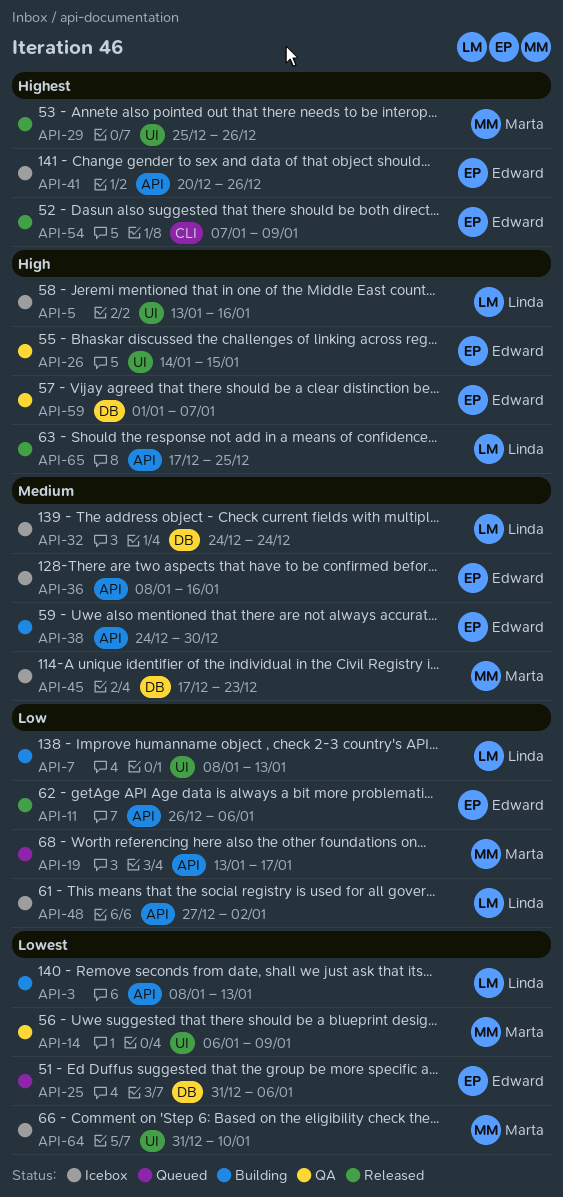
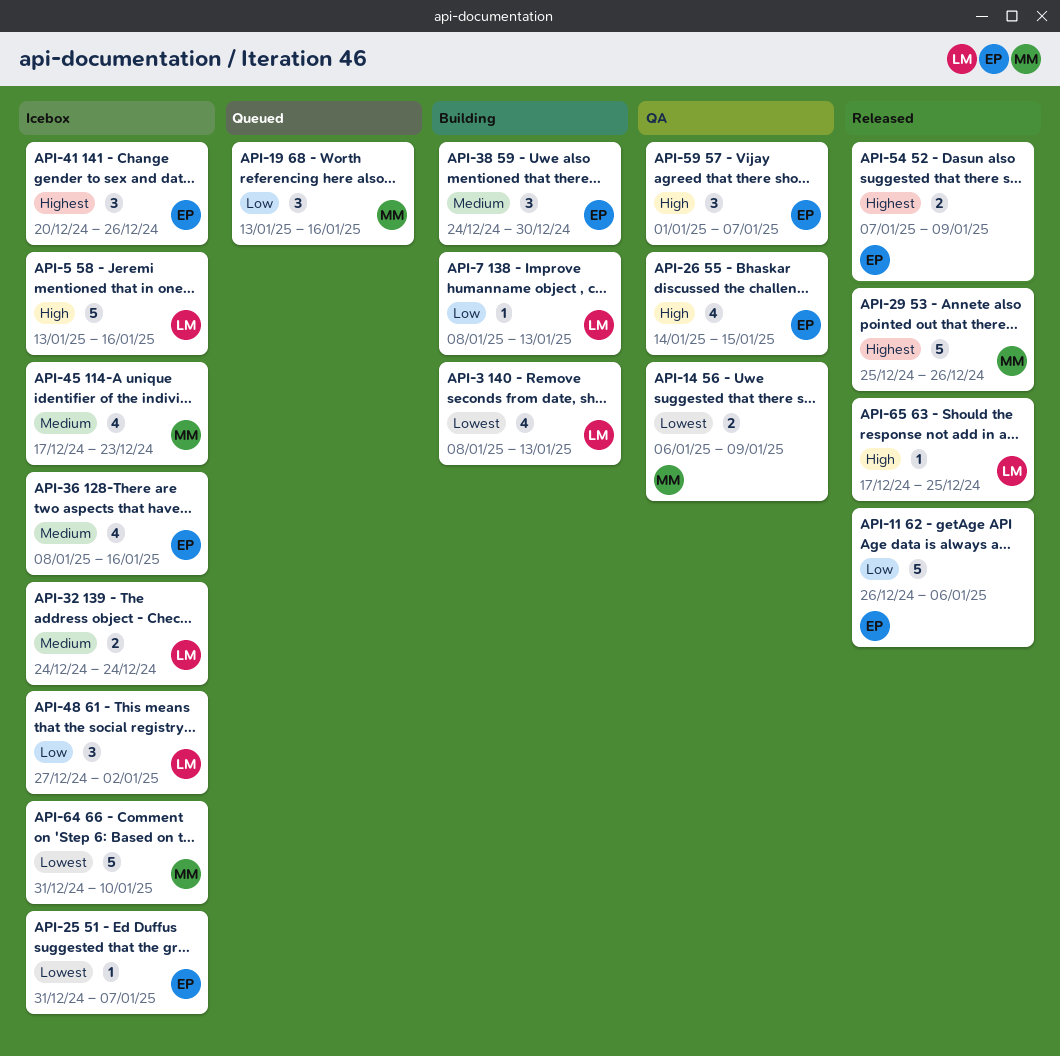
API-19, due: Jan 17 -> Jan 16
API-25, status: Queued -> Icebox
API-25, due: Jan 6 -> Jan 7

